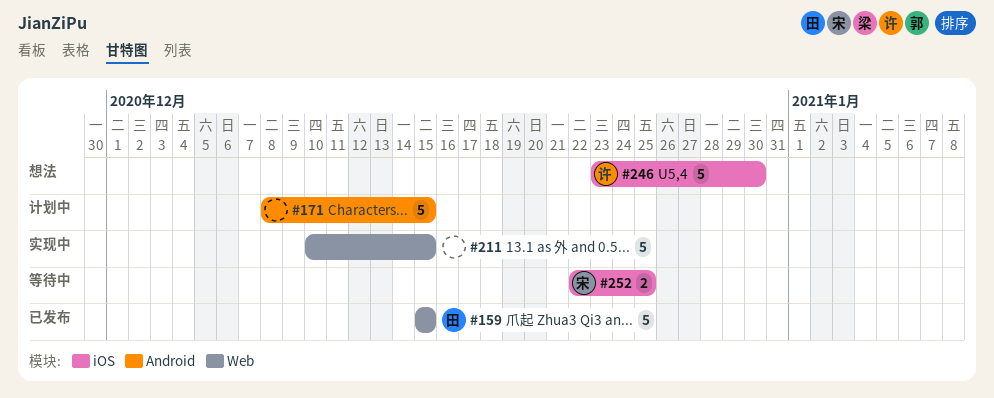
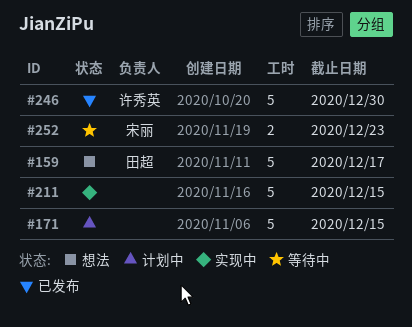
#159, status: 已发布 -> 想法
#159, due: Dec 15 -> Dec 17
#246, status: 想法 -> 已发布
#252, due: Dec 25 -> Dec 23

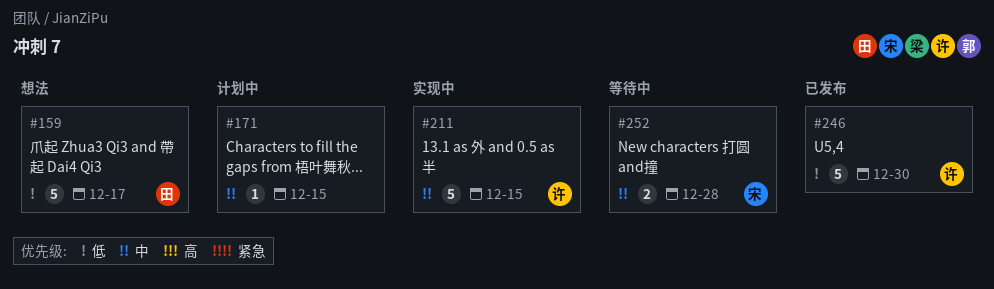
#171, estimate: 5 -> 1
#211, owner: none -> 许秀英
#252, due: Dec 23 -> Dec 28

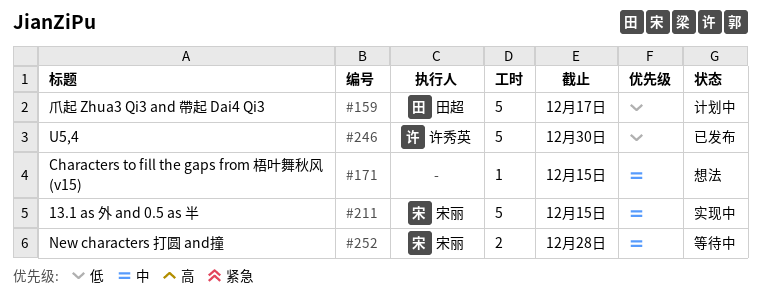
#159, status: 想法 -> 计划中
#171, status: 计划中 -> 想法
#211, owner: 许秀英 -> 宋丽

